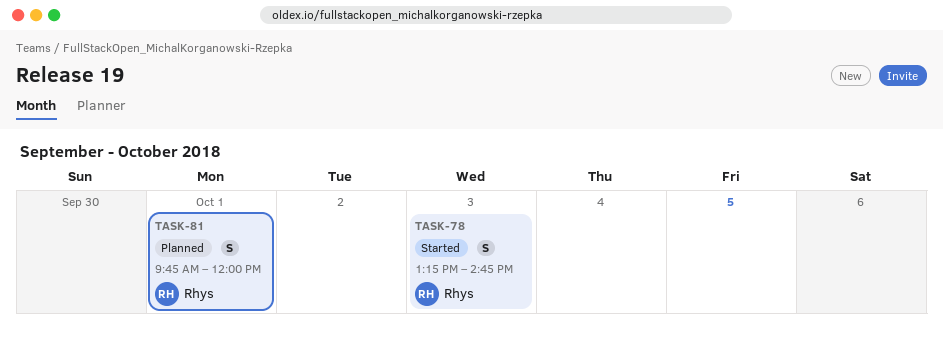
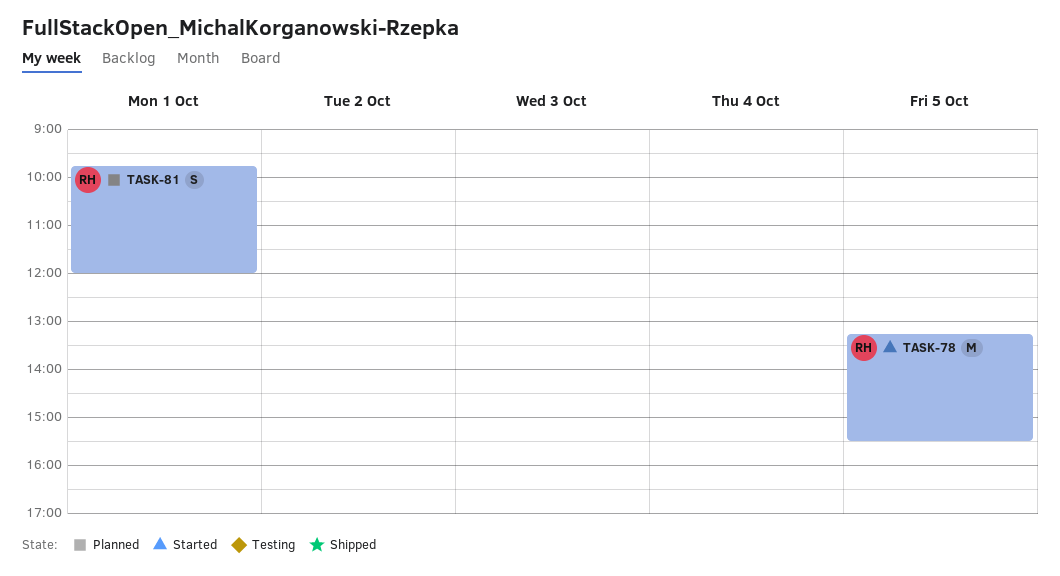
TASK-78, estimate: S -> M
TASK-78, day: Oct 3 -> Oct 5
TASK-78, ends: 14:45 -> 15:30

